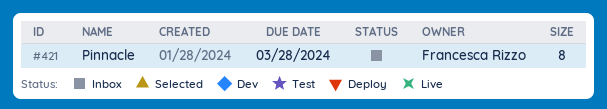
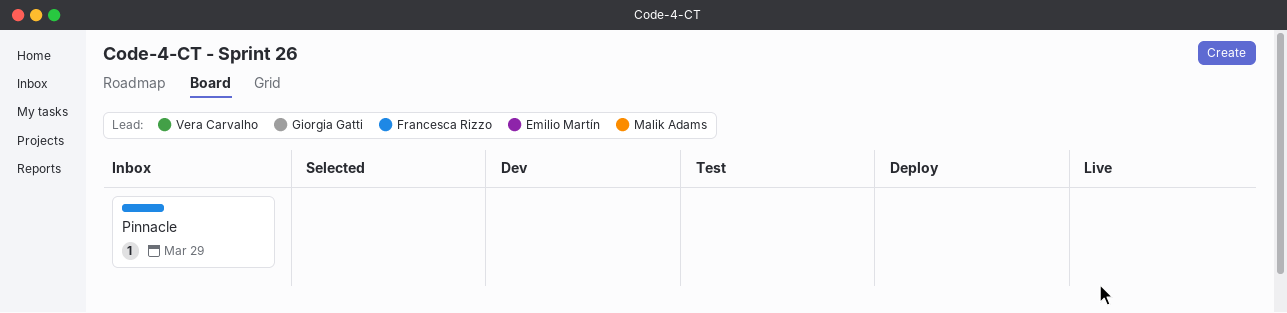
Pinnacle, estimate: 8 -> 1
Pinnacle, due: Mar 28 -> Mar 29

